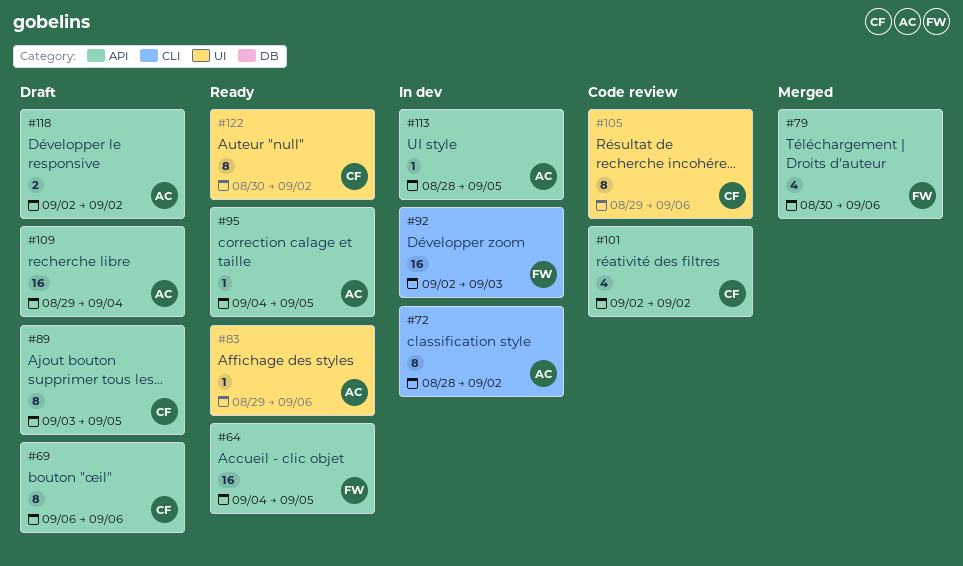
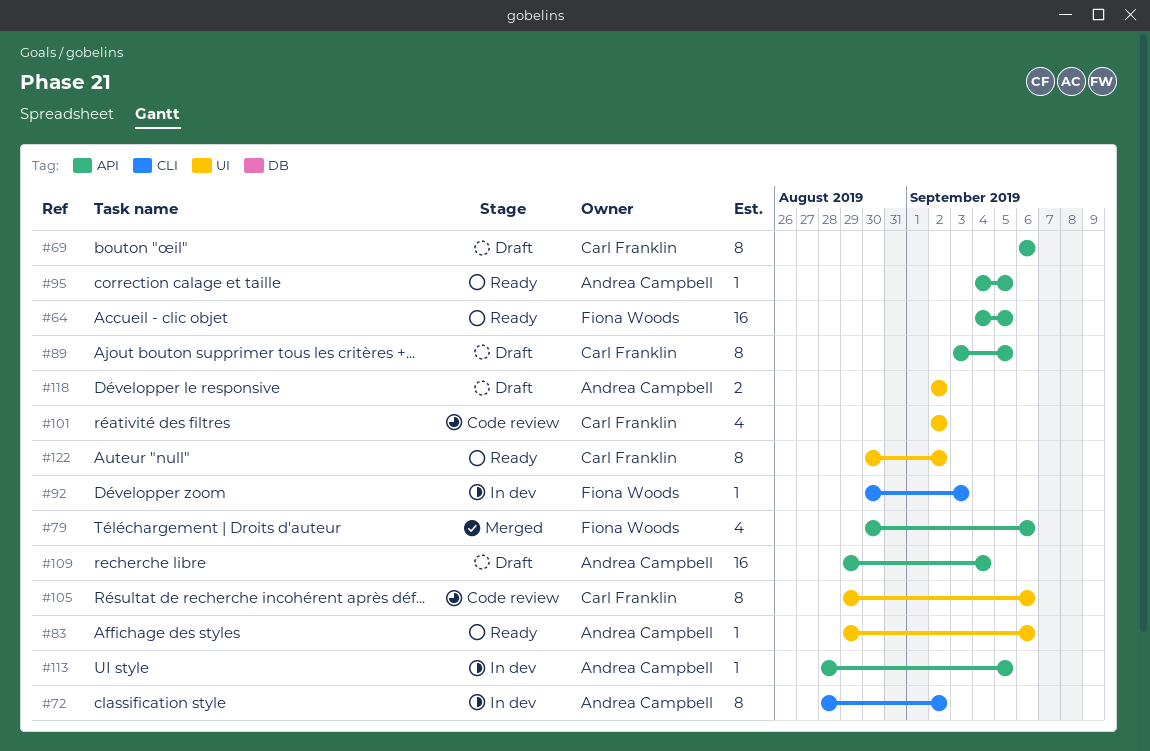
#92, estimate: 16 -> 1
#92, start: Sep 2 -> Aug 30
#101, label: API -> UI
#118, label: API -> UI

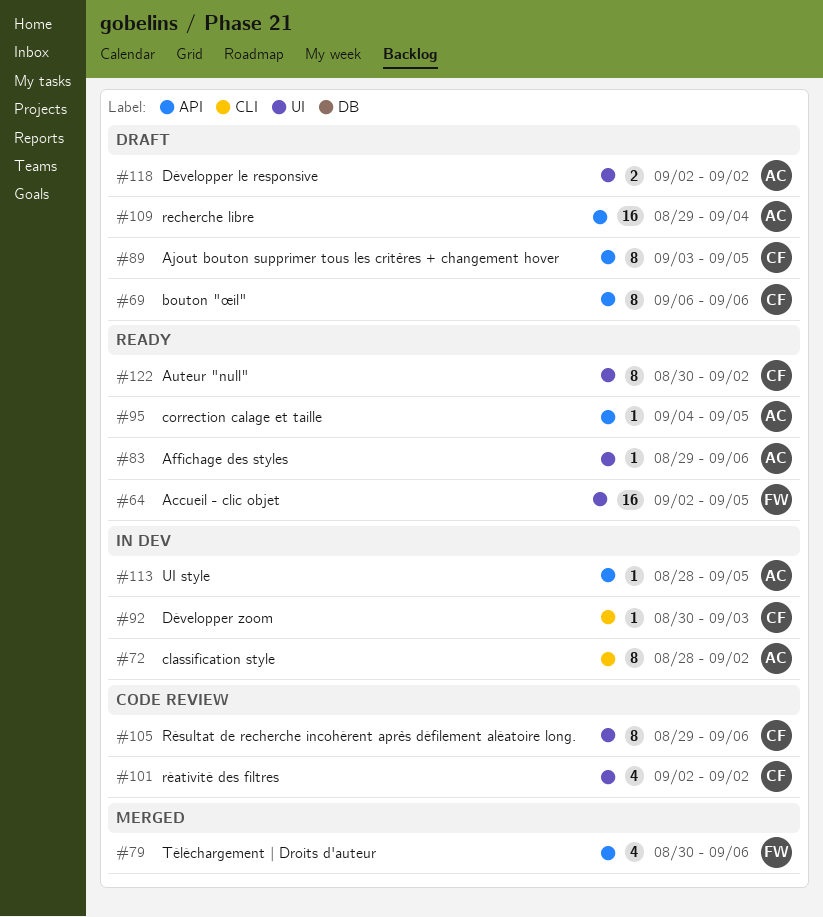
#64, label: API -> UI
#64, start: Sep 4 -> Sep 2
#92, owner: Fiona Woods -> Carl Franklin

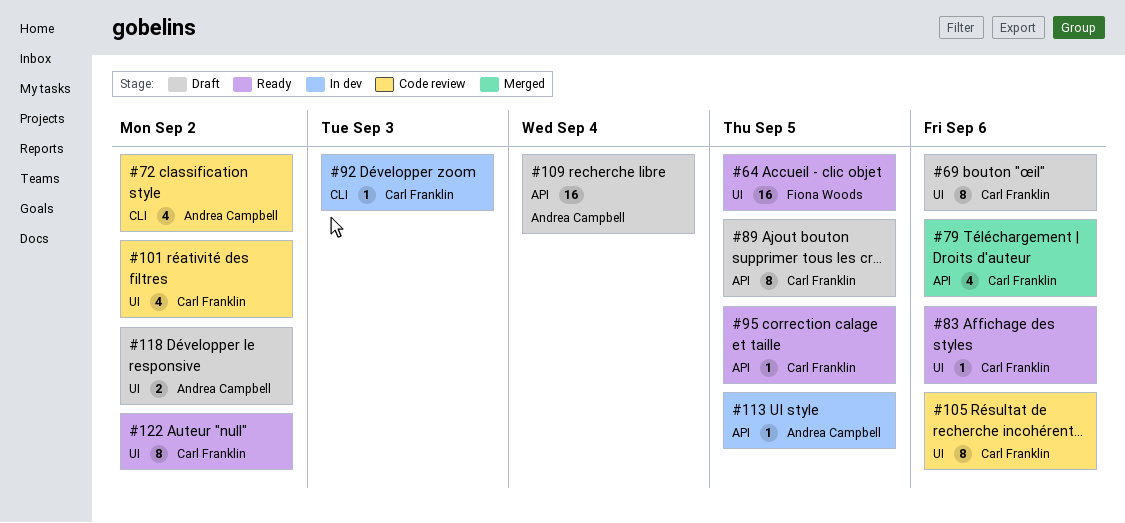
#69, label: API -> UI
#72, status: In dev -> Code review
#72, estimate: 8 -> 4
#79, owner: Fiona Woods -> Carl Franklin
#83, owner: Andrea Campbell -> Carl Franklin
#95, owner: Andrea Campbell -> Carl Franklin

